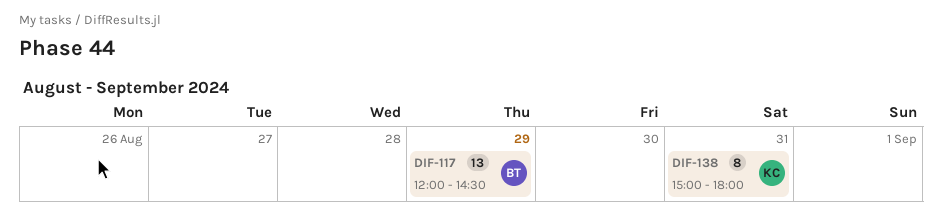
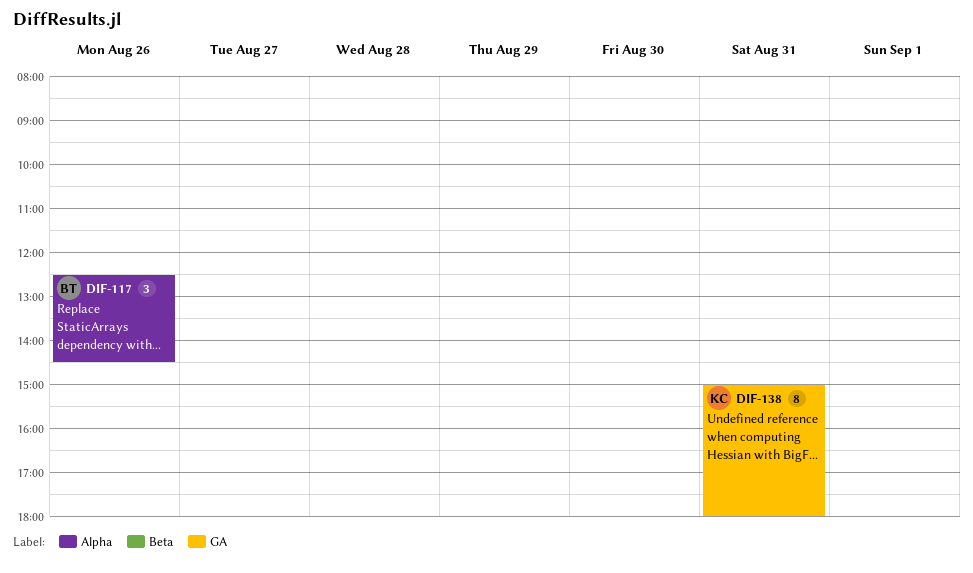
DIF-117, estimate: 13 -> 3
DIF-117, day: Aug 29 -> Aug 26
DIF-117, begins: 12:00 -> 12:30

